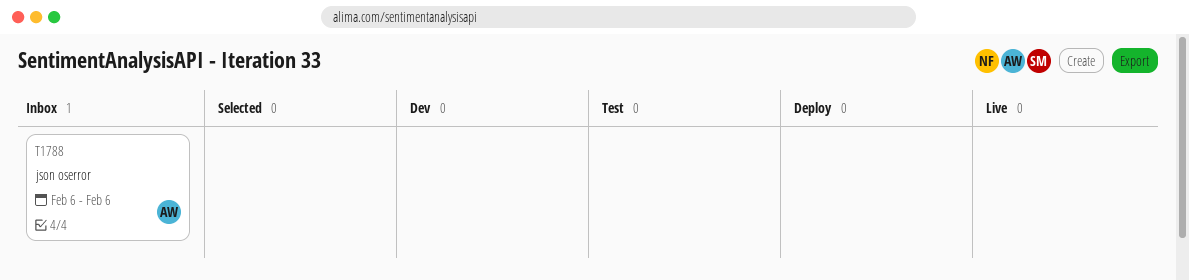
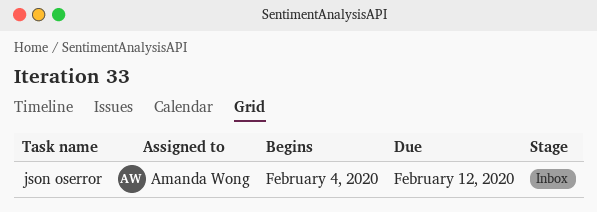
json oserror, start: Feb 6 -> Feb 4
json oserror, due: Feb 6 -> Feb 12

